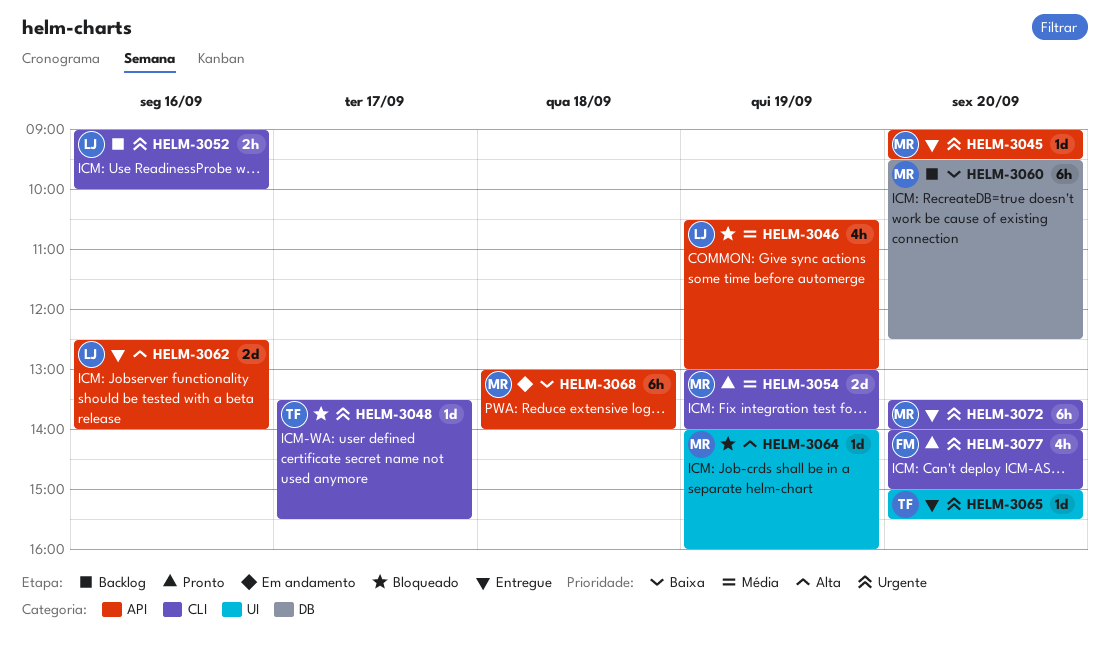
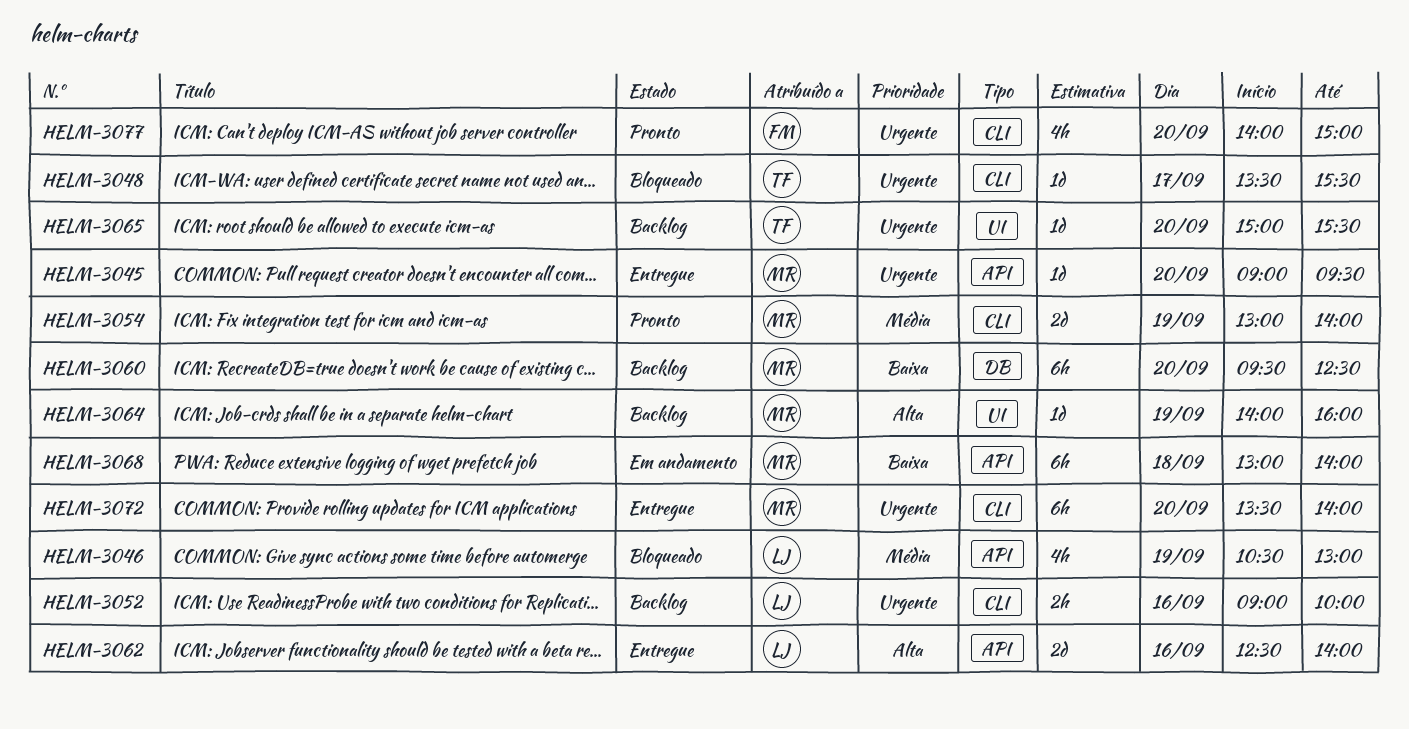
HELM-3064, status: Bloqueado -> Backlog
HELM-3065, status: Entregue -> Backlog

